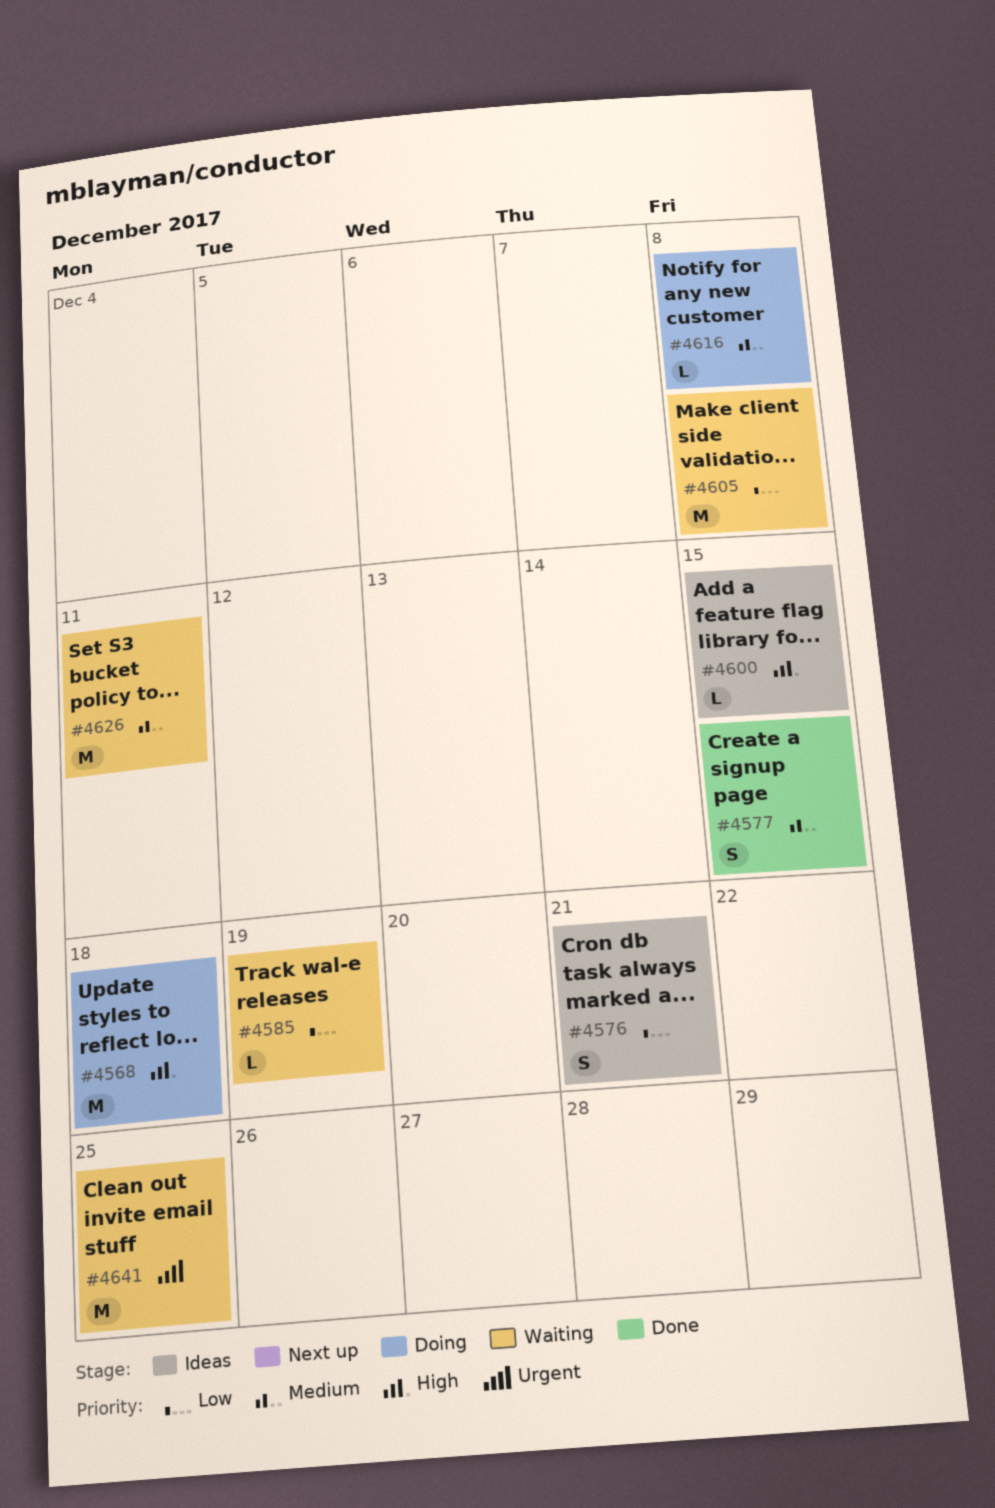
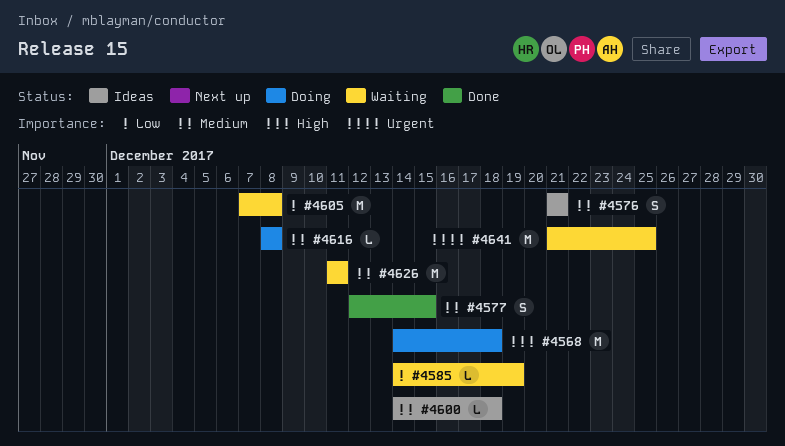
#4576, priority: Low -> Medium
#4600, priority: High -> Medium
#4600, due: Dec 15 -> Dec 18

